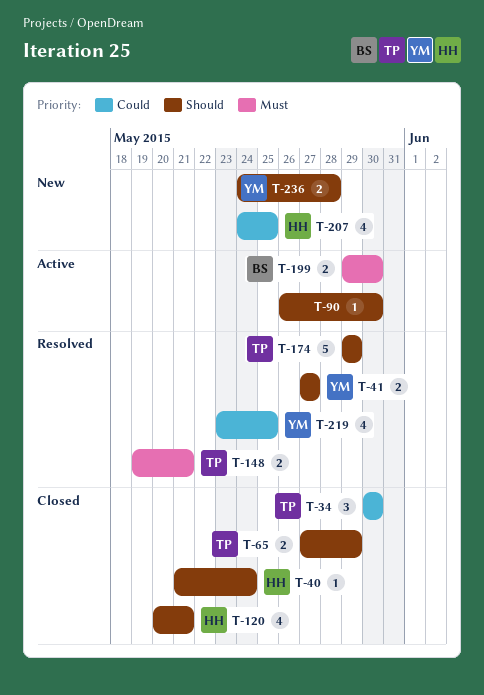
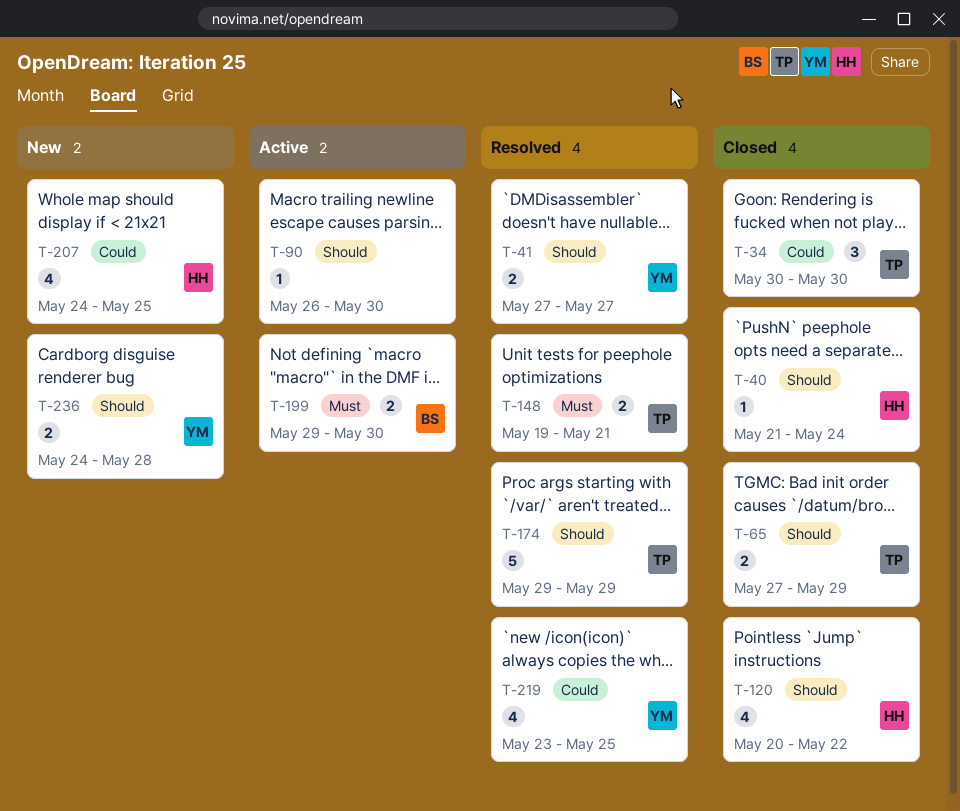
T-120, due: May 21 -> May 22

